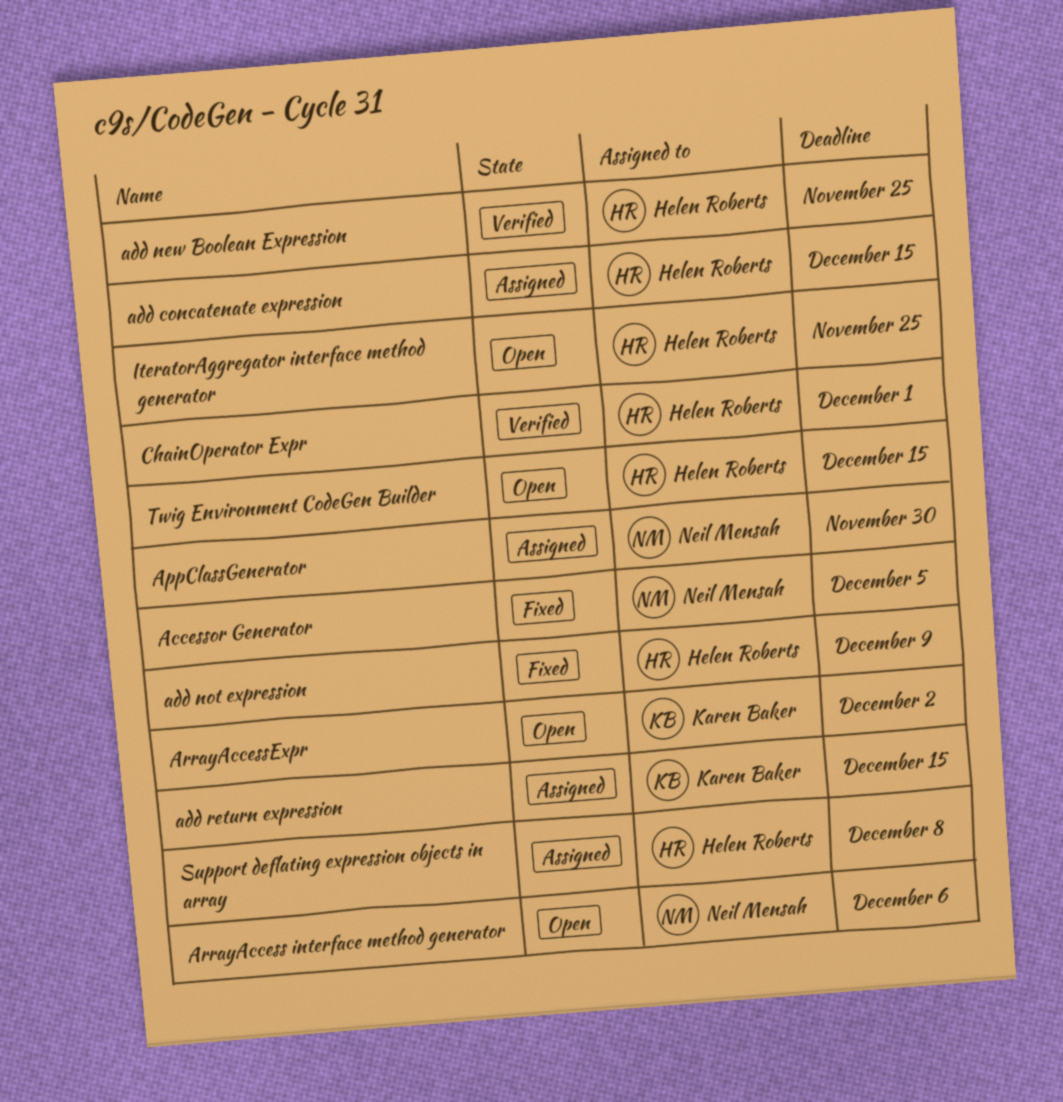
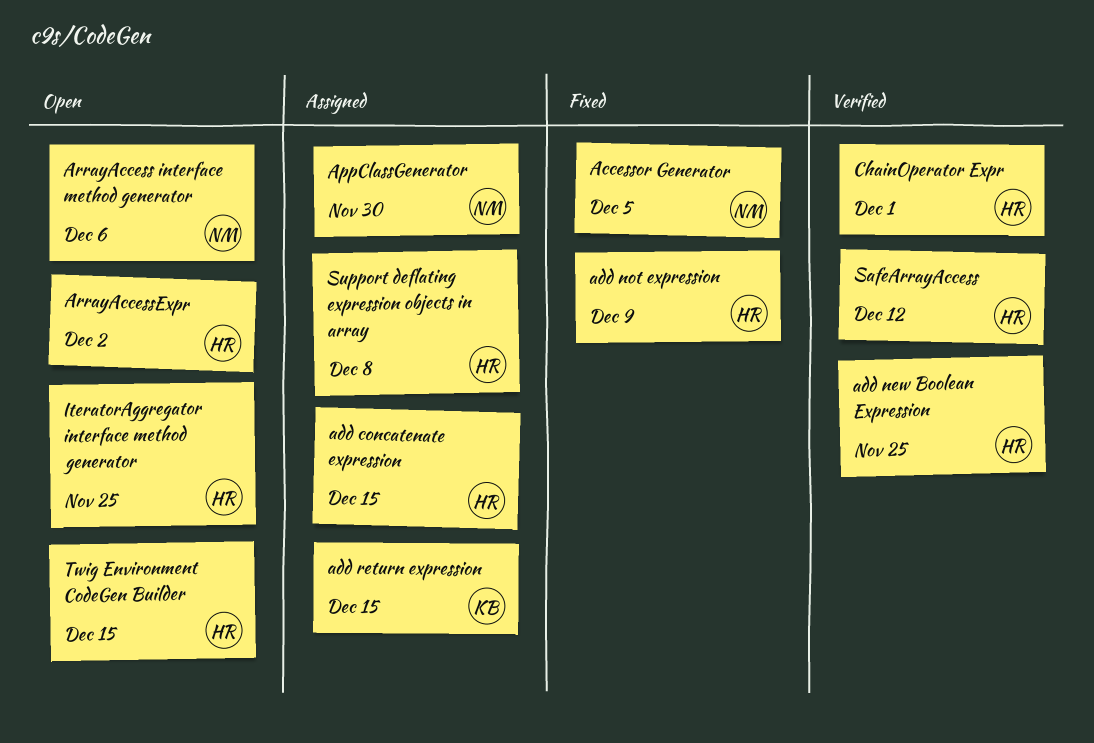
ArrayAccessExpr, owner: Karen Baker -> Helen Roberts
SafeArrayAccess: none -> present

